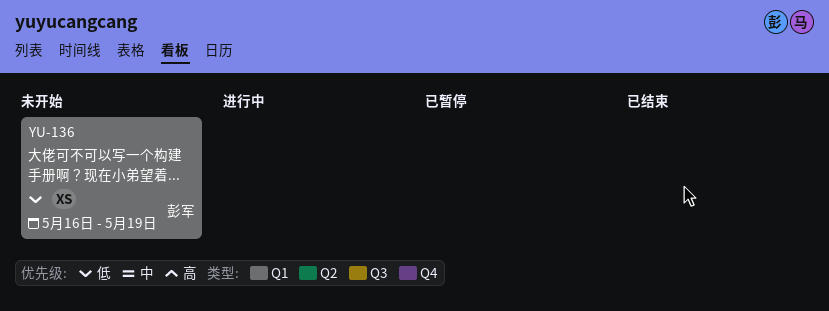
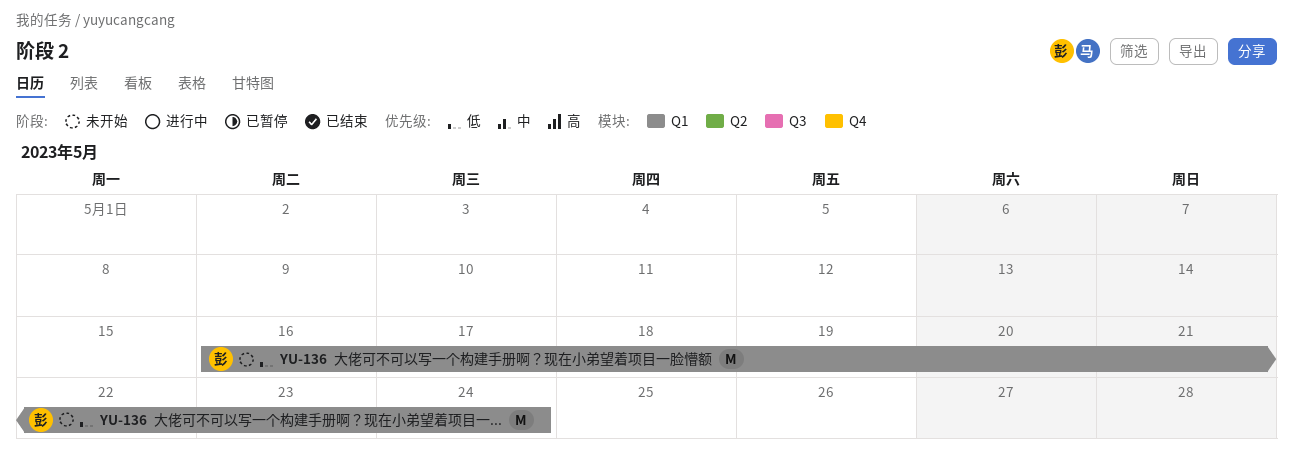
YU-136, estimate: XS -> M
YU-136, due: May 19 -> May 24

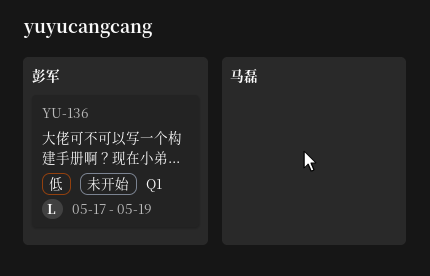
YU-136, estimate: M -> L
YU-136, start: May 16 -> May 17
YU-136, due: May 24 -> May 19

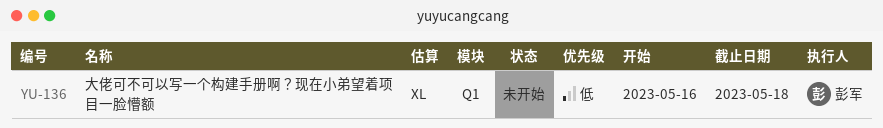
YU-136, estimate: L -> XL
YU-136, start: May 17 -> May 16
YU-136, due: May 19 -> May 18

